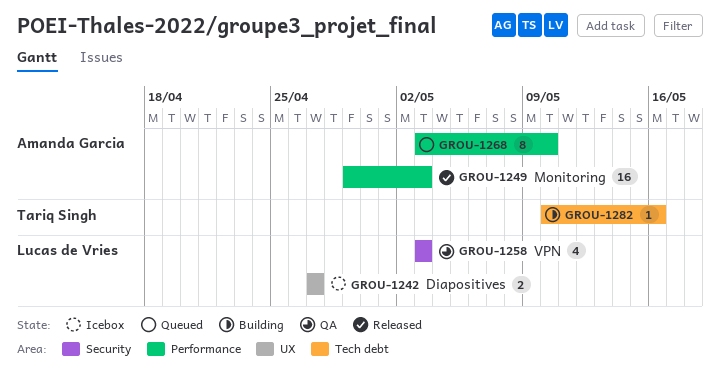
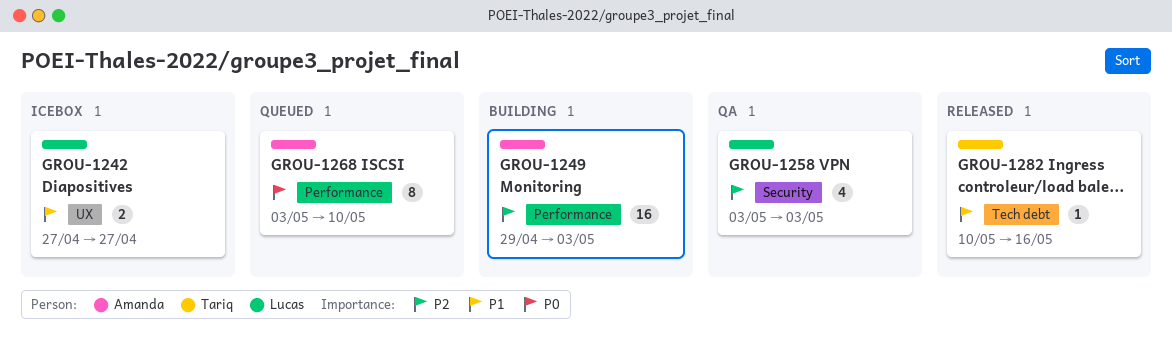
GROU-1249, status: Released -> Building
GROU-1282, status: Building -> Released

